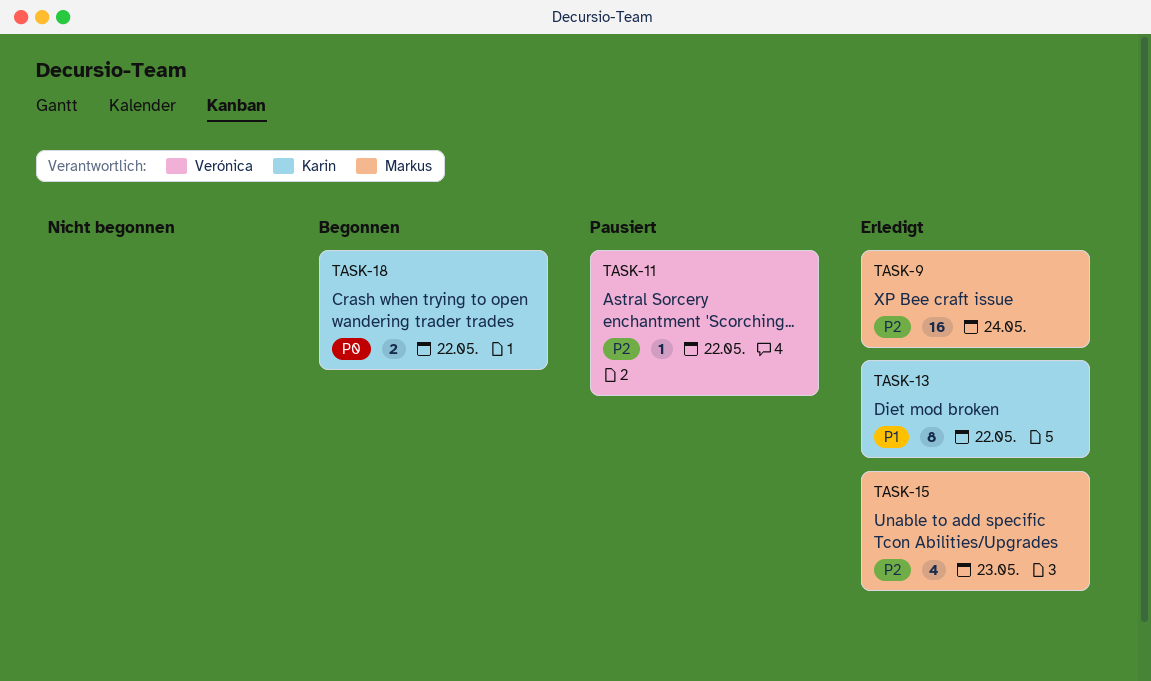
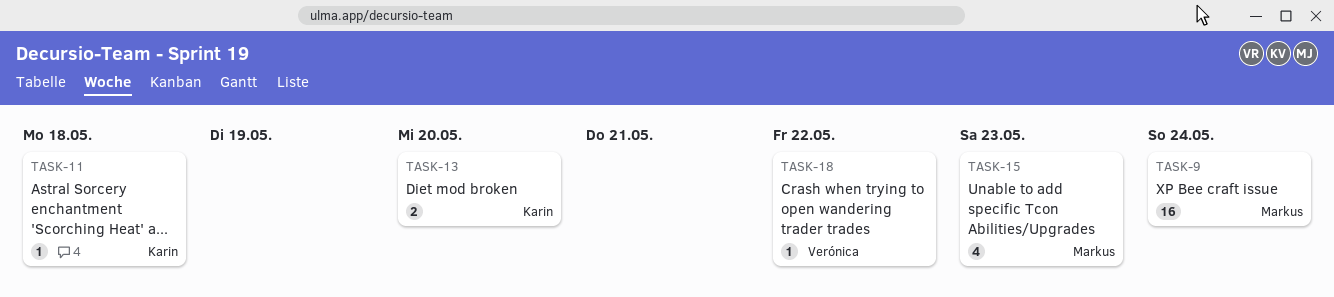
TASK-11, owner: Verónica -> Karin
TASK-11, due: May 22 -> May 18
TASK-13, estimate: 8 -> 2
TASK-13, due: May 22 -> May 20
TASK-18, owner: Karin -> Verónica
TASK-18, estimate: 2 -> 1

